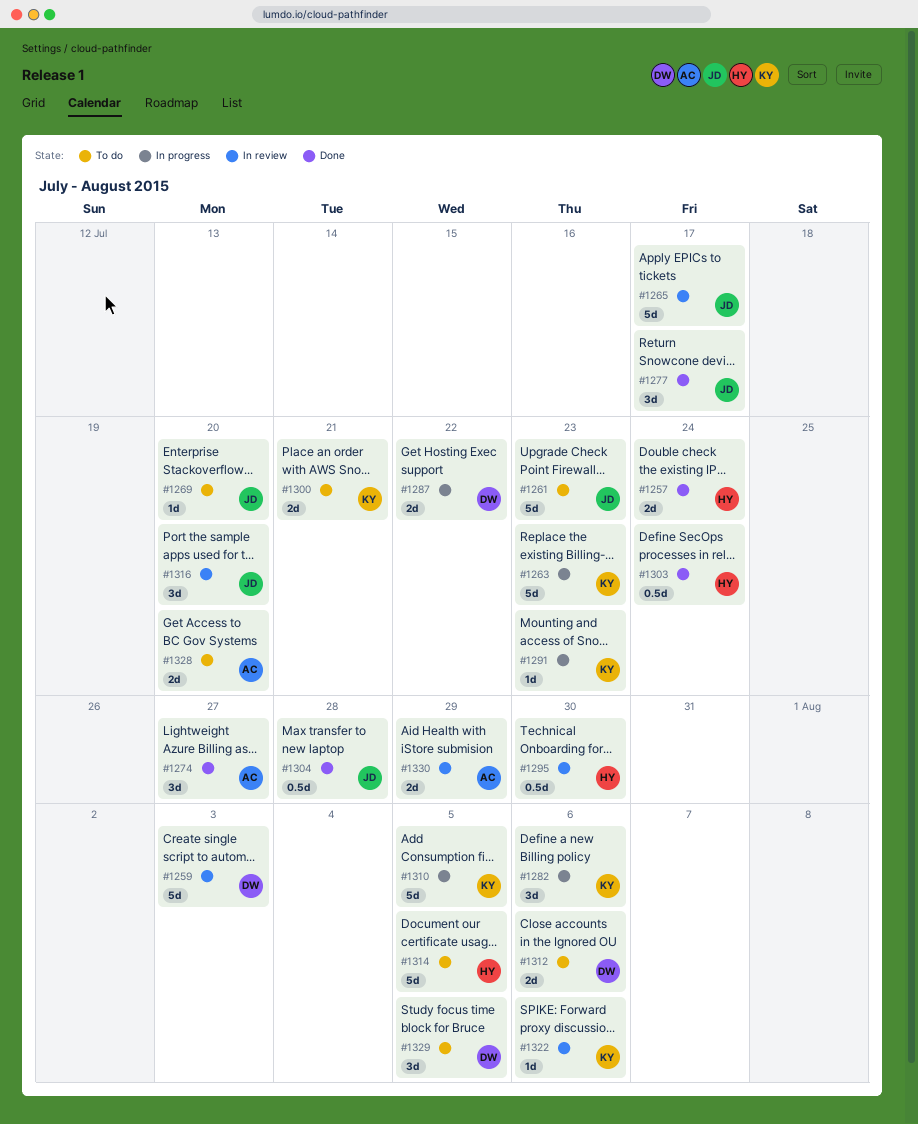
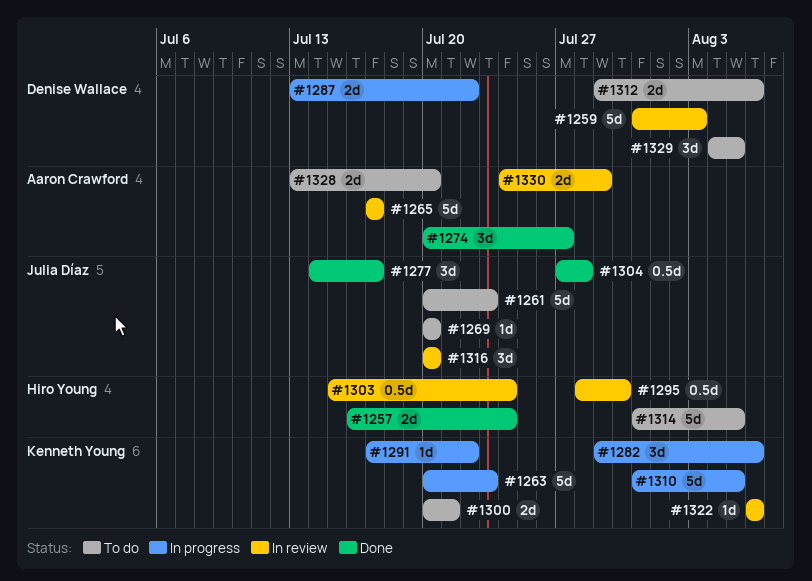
#1265, owner: Julia Díaz -> Aaron Crawford
#1291, due: Jul 23 -> Jul 22
#1303, status: Done -> In review

